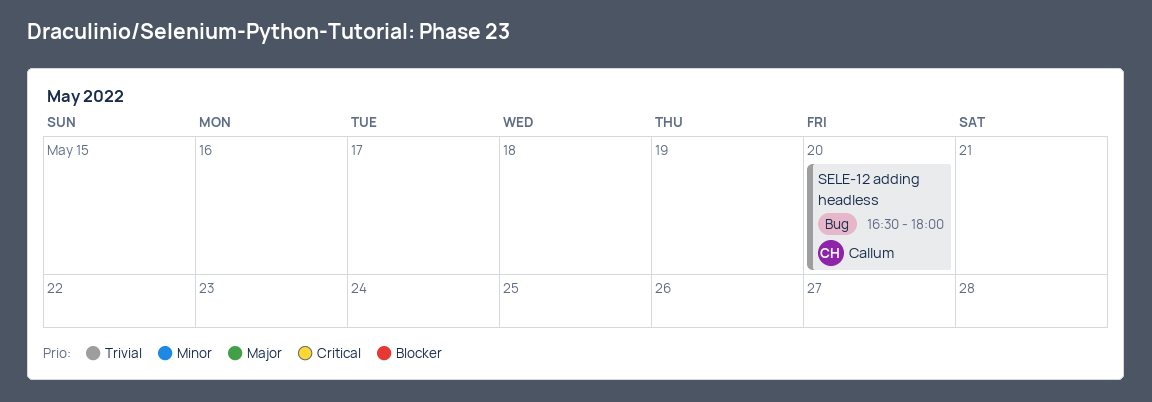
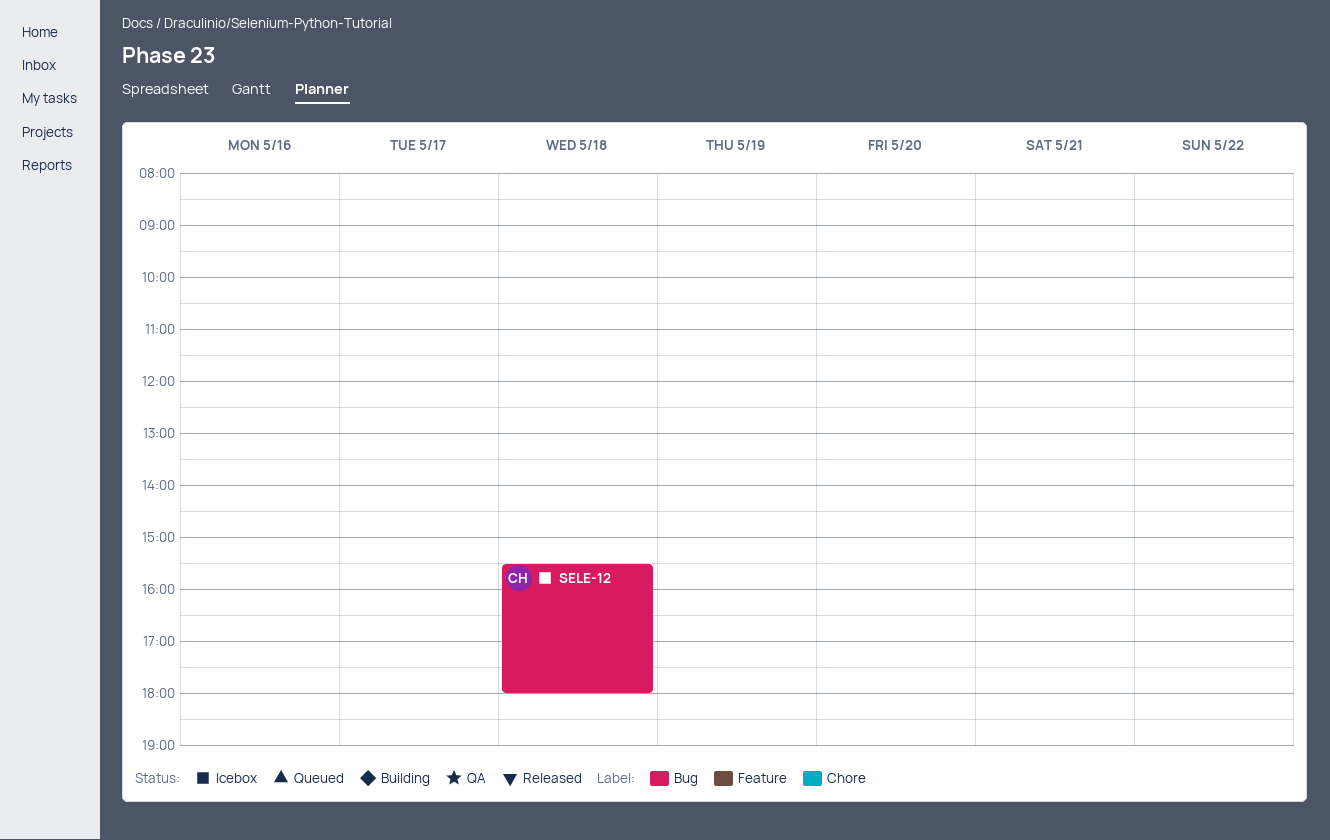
SELE-12, day: May 20 -> May 18
SELE-12, begins: 16:30 -> 15:30

